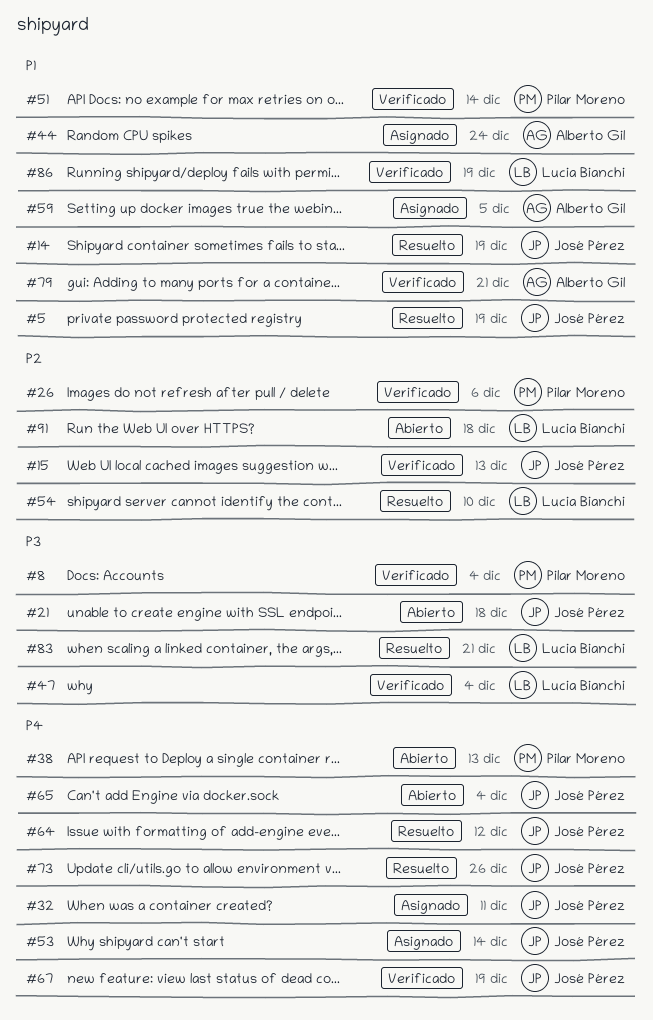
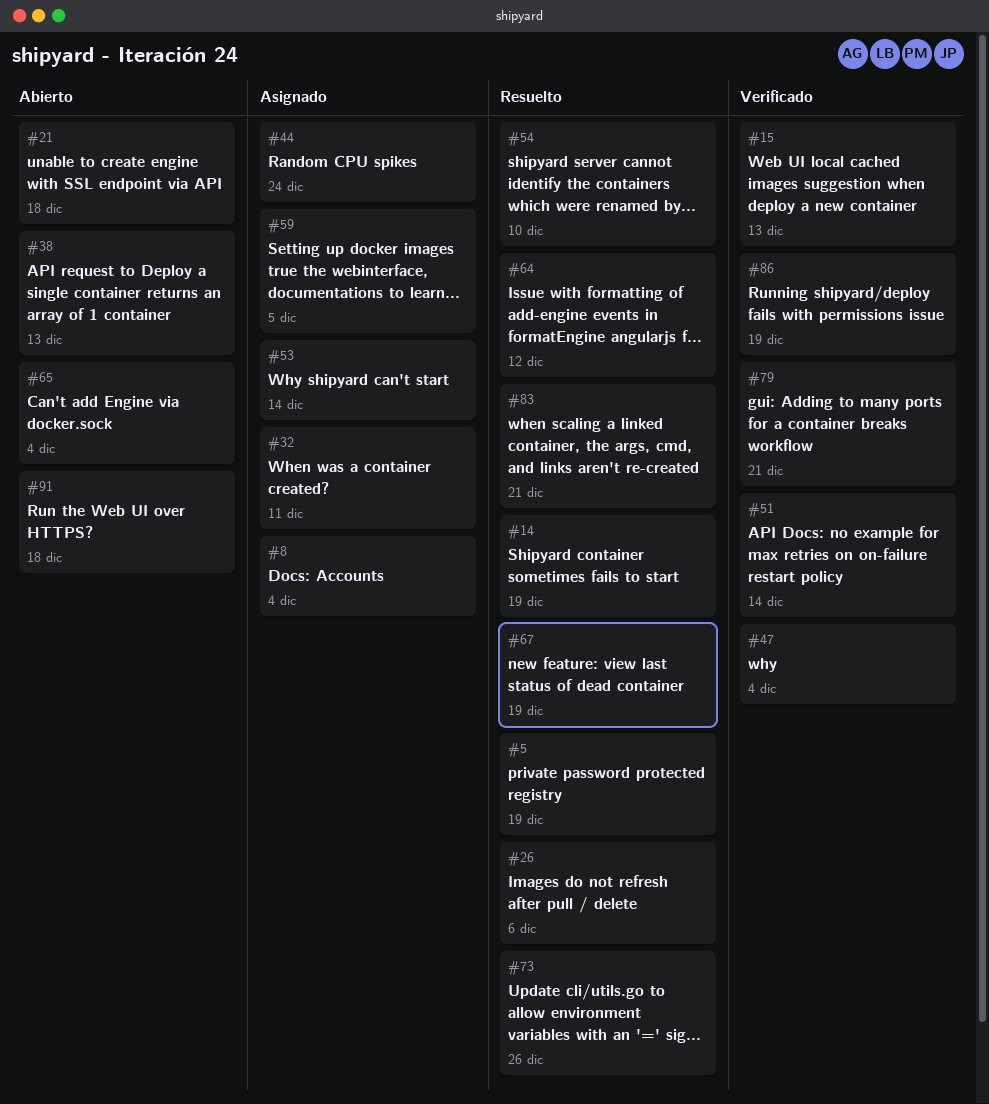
#8, status: Verificado -> Asignado
#26, status: Verificado -> Resuelto
#67, status: Verificado -> Resuelto

